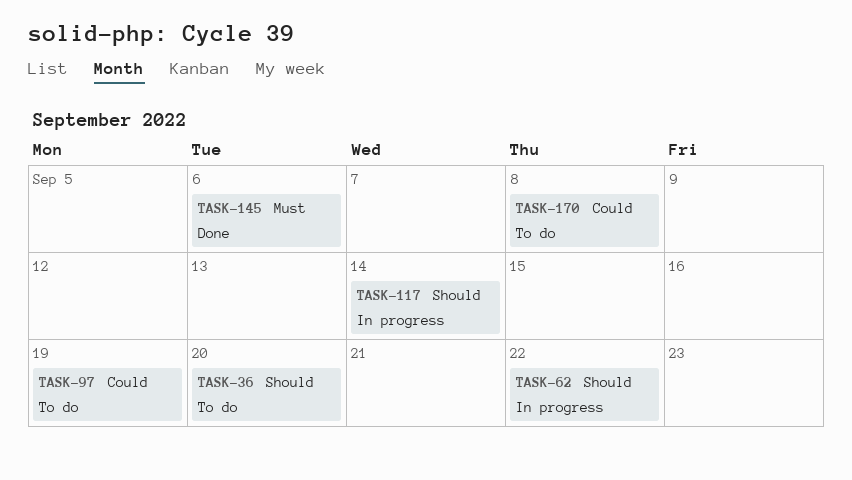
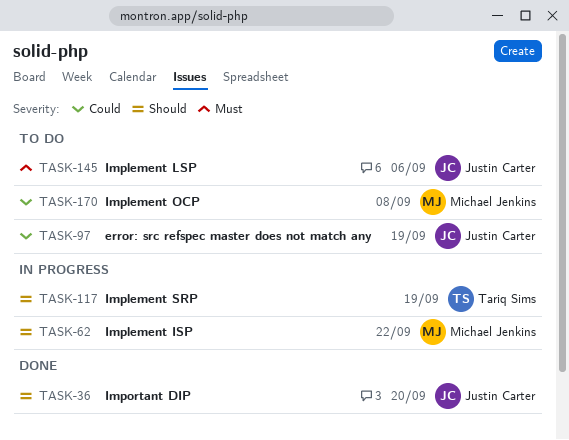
TASK-36, status: To do -> Done
TASK-117, due: Sep 14 -> Sep 19
TASK-145, status: Done -> To do

